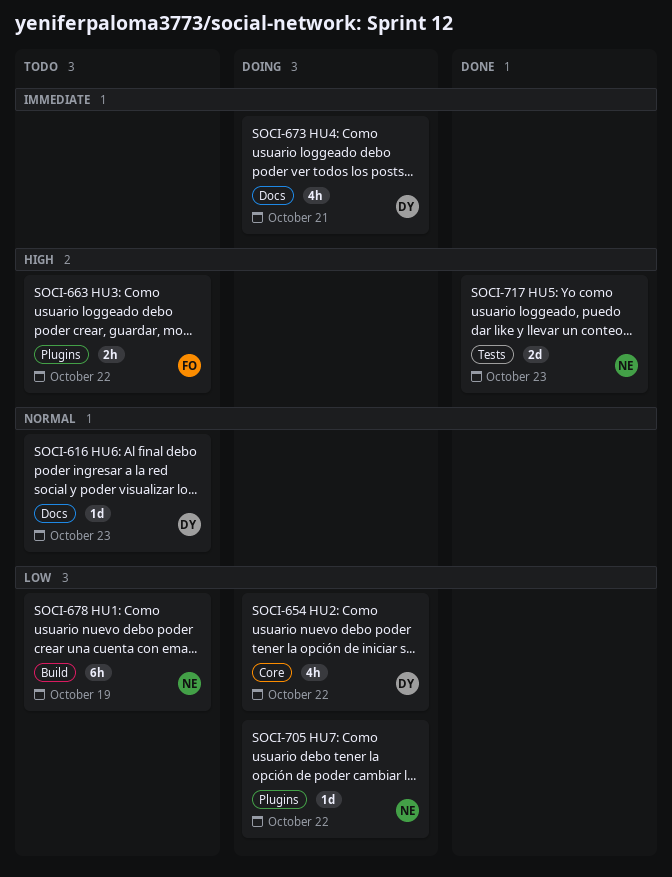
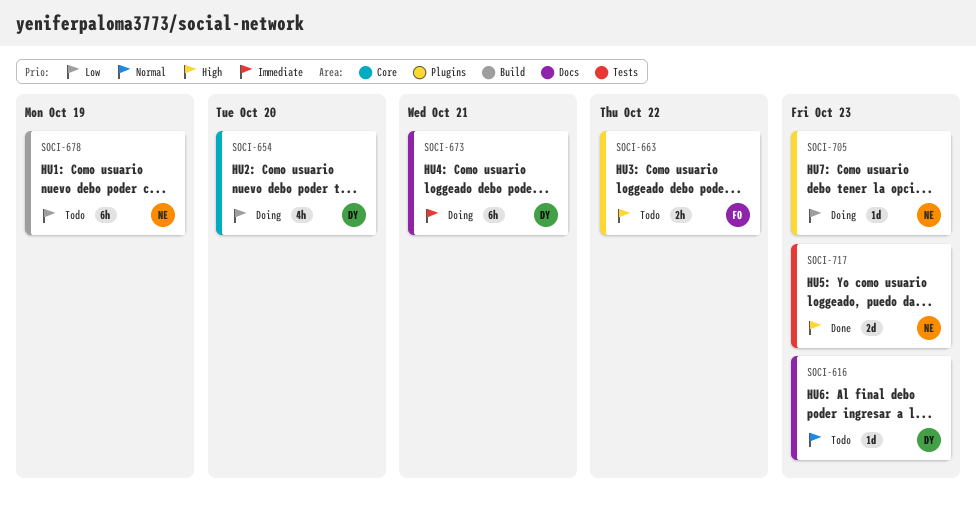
SOCI-654, due: Oct 22 -> Oct 20
SOCI-673, estimate: 4h -> 6h
SOCI-705, due: Oct 22 -> Oct 23

